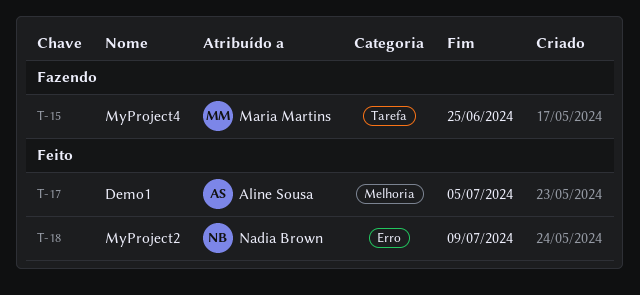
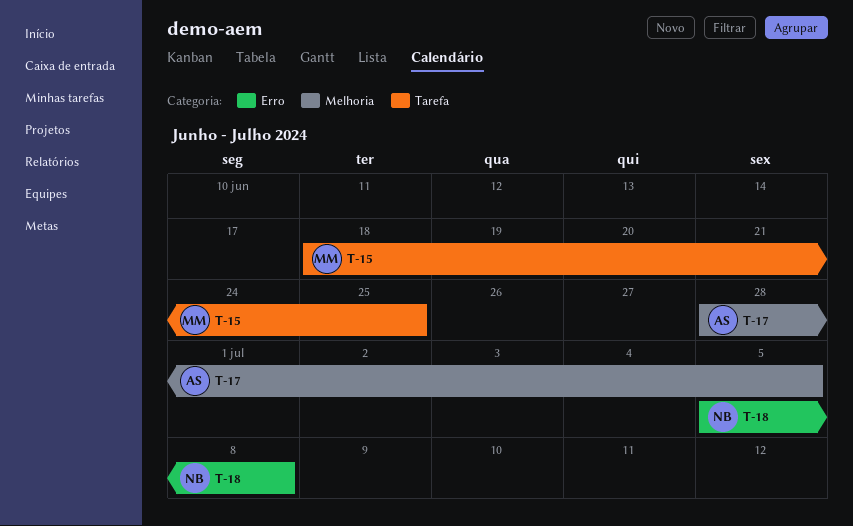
T-18, due: Jul 9 -> Jul 8

